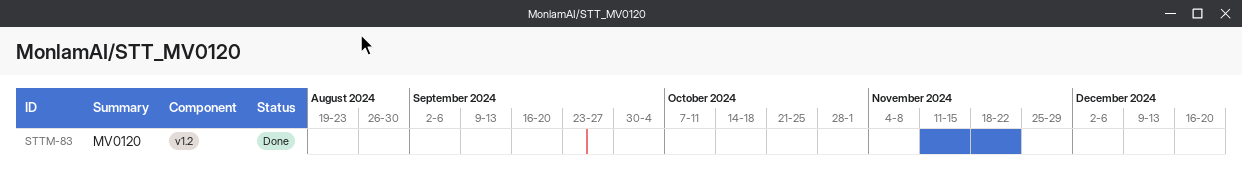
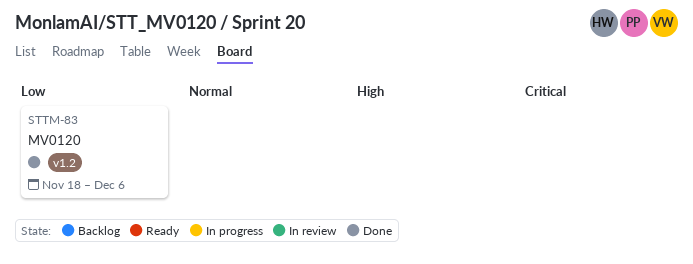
STTM-83, start: Nov 11 -> Nov 18
STTM-83, due: Nov 22 -> Dec 6

